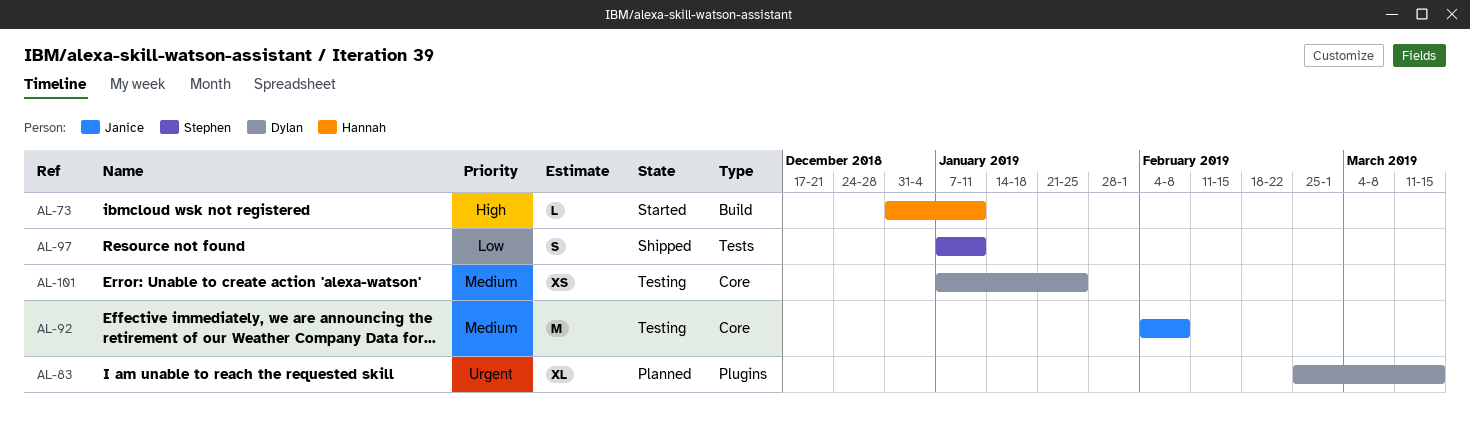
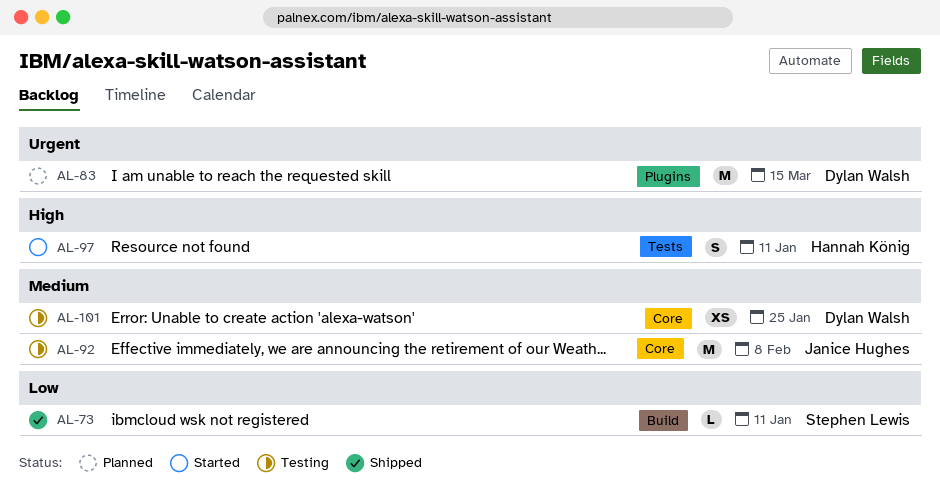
AL-73, status: Started -> Shipped
AL-73, owner: Hannah König -> Stephen Lewis
AL-73, priority: High -> Low
AL-83, estimate: XL -> M
AL-97, status: Shipped -> Started
AL-97, owner: Stephen Lewis -> Hannah König
AL-97, priority: Low -> High

